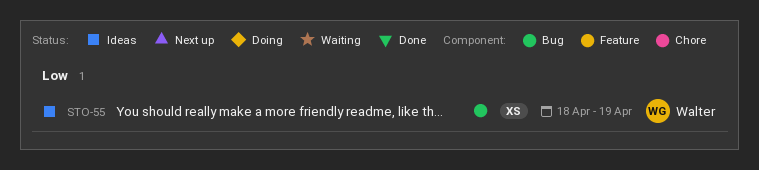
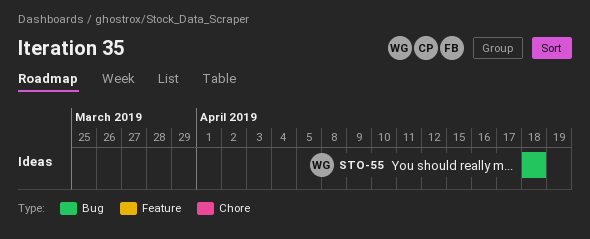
STO-55, due: Apr 19 -> Apr 18

